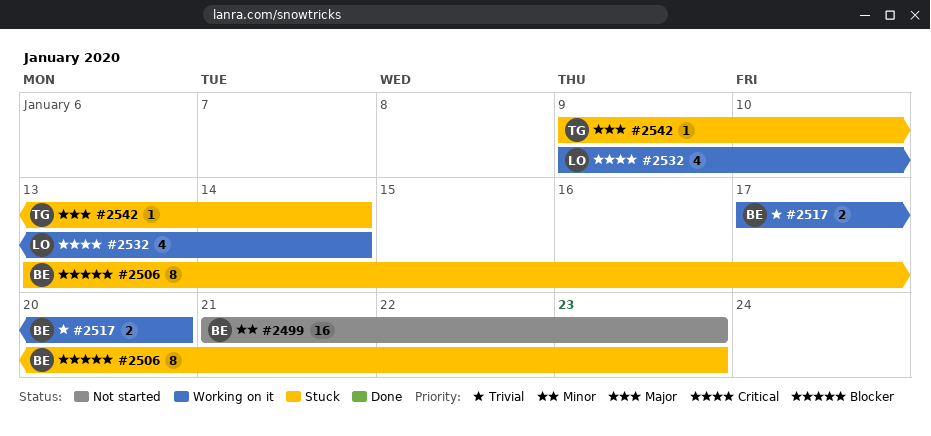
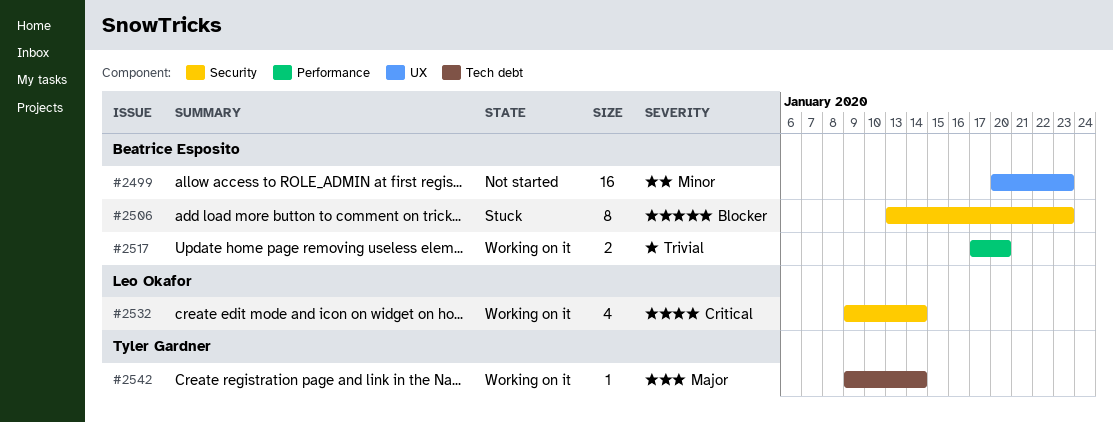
#2499, start: Jan 21 -> Jan 20
#2542, status: Stuck -> Working on it

